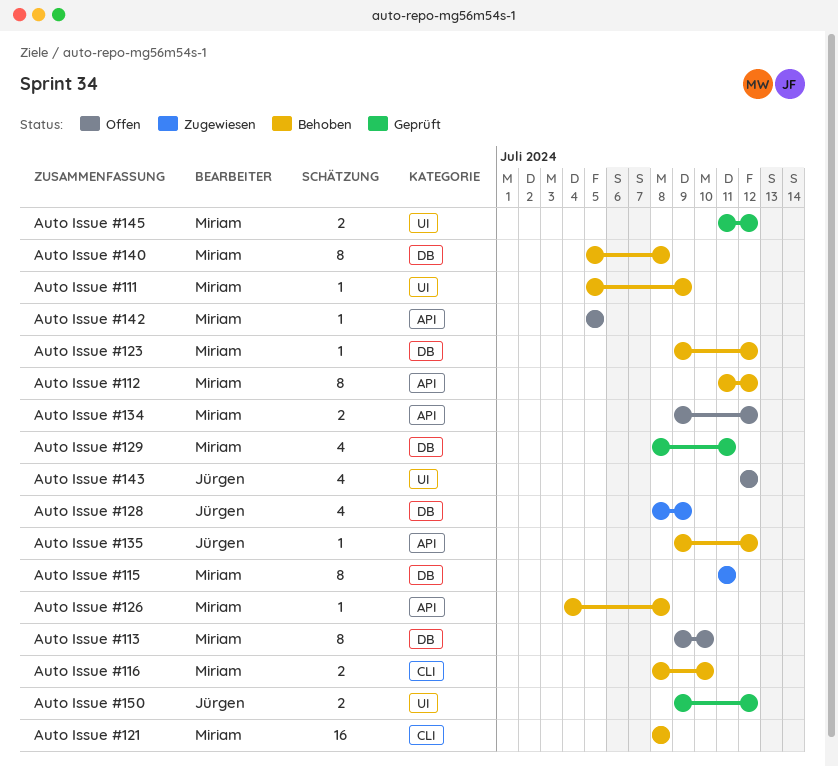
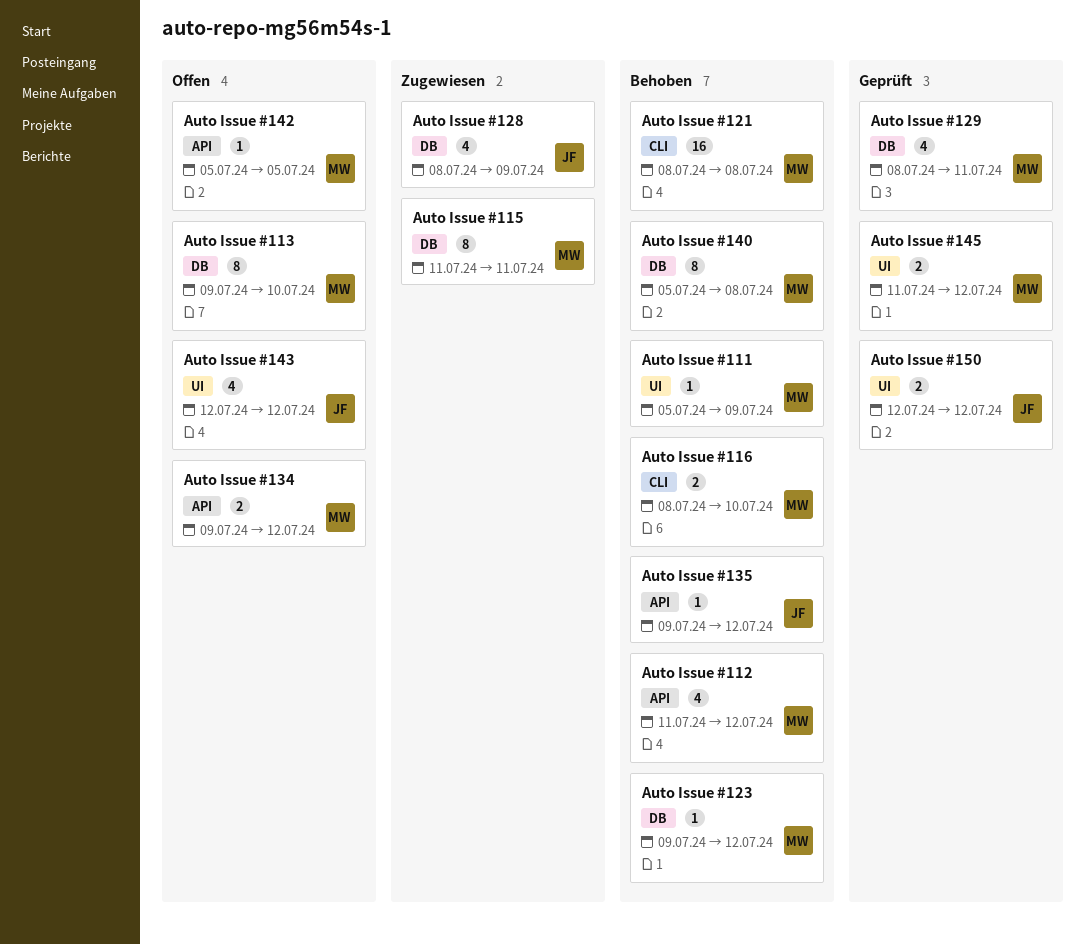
Auto Issue #112, estimate: 8 -> 4
Auto Issue #126: present -> none
Auto Issue #150, start: Jul 9 -> Jul 12

